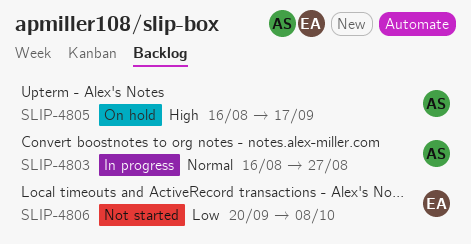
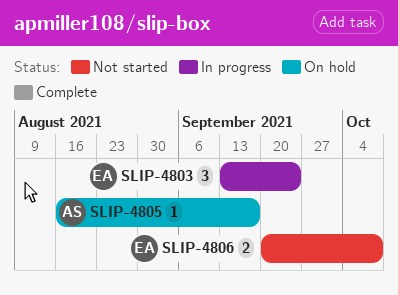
SLIP-4803, owner: AS -> EA
SLIP-4803, start: Aug 16 -> Sep 13
SLIP-4803, due: Aug 27 -> Sep 24

